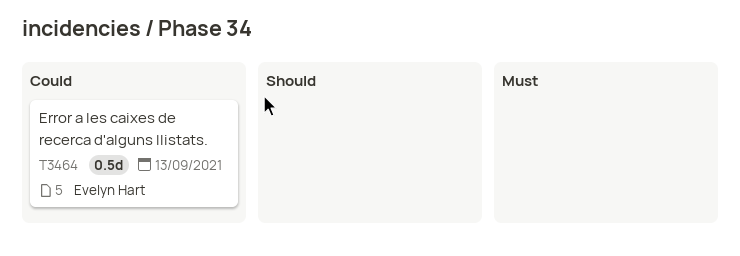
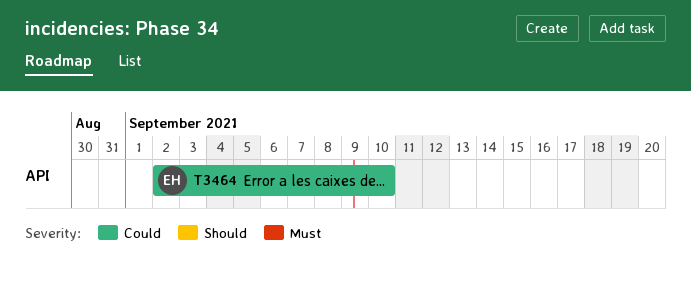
T3464, due: Sep 13 -> Sep 10

